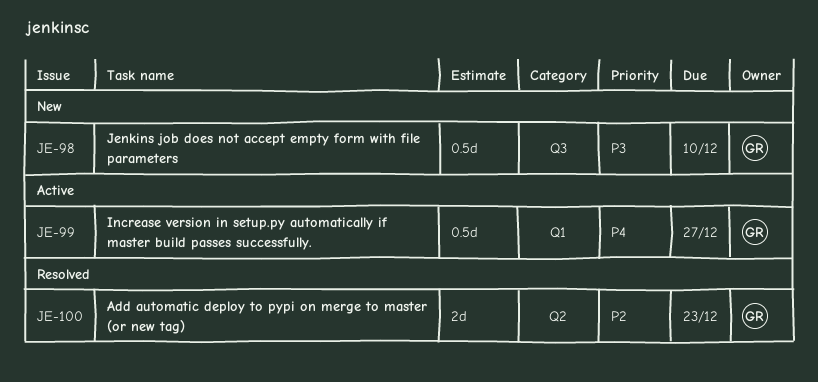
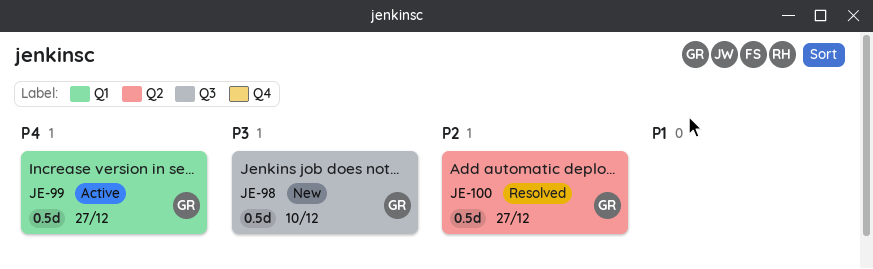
JE-100, estimate: 2d -> 0.5d
JE-100, due: Dec 23 -> Dec 27

